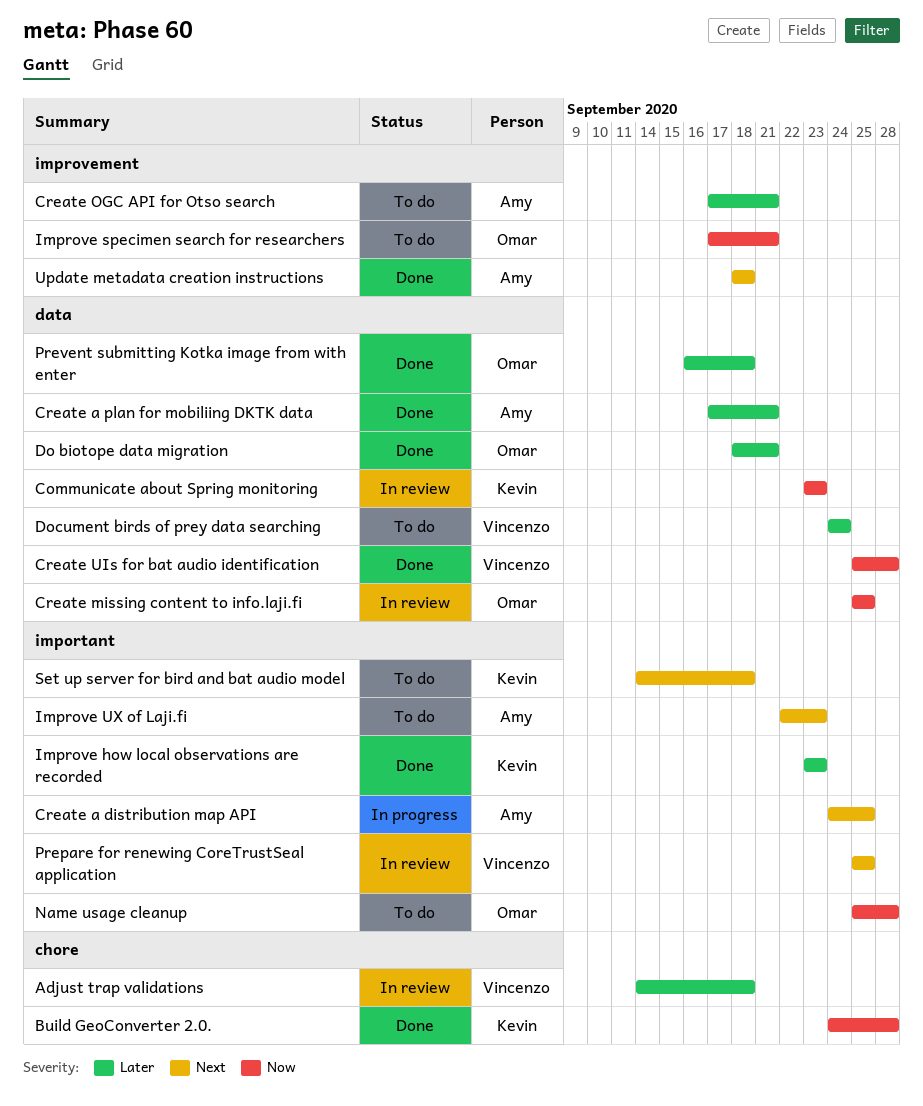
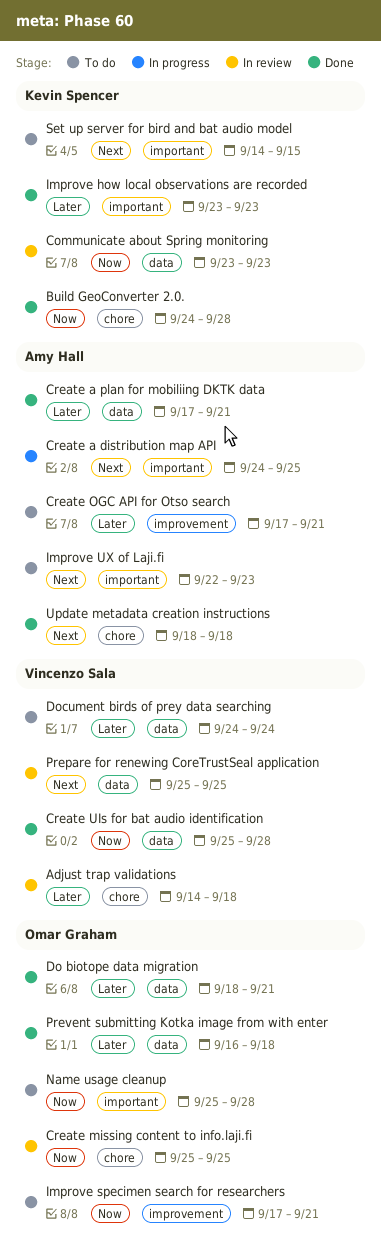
Create missing content to info.laji.fi, label: data -> chore
Prepare for renewing CoreTrustSeal application, label: important -> data
Set up server for bird and bat audio model, due: Sep 18 -> Sep 15
Update metadata creation instructions, label: improvement -> chore

